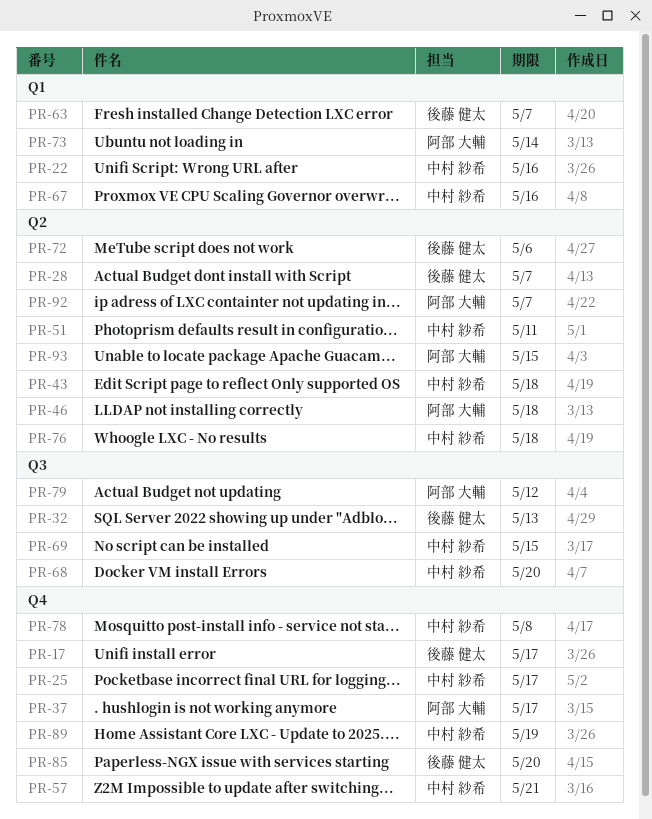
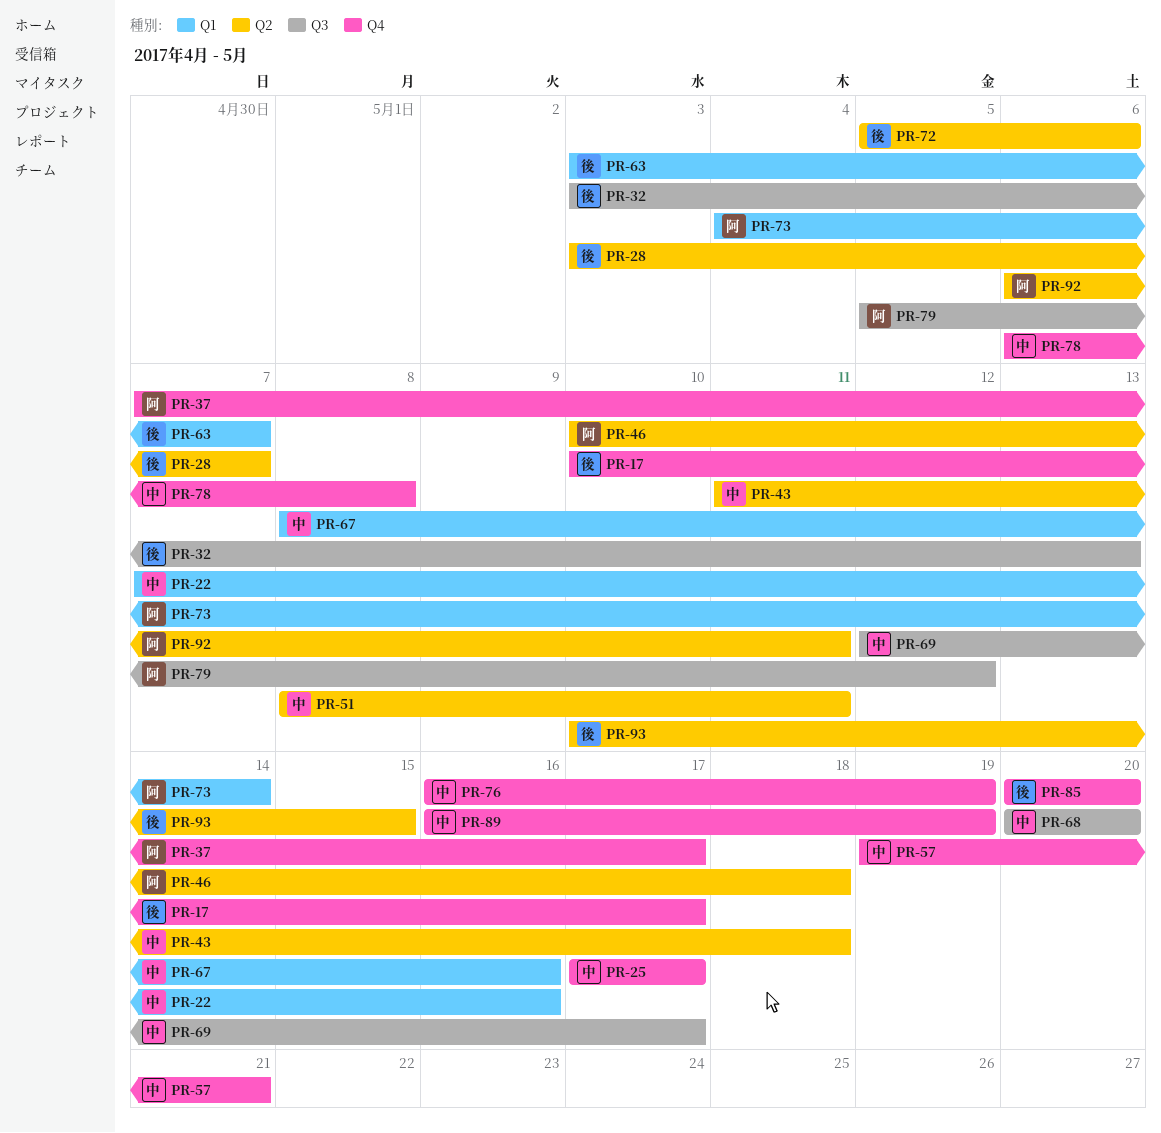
PR-69, due: May 15 -> May 17
PR-76, label: Q2 -> Q4
PR-76, due: May 18 -> May 19
PR-92, due: May 7 -> May 11
PR-93, owner: 阿部 大輔 -> 後藤 健太

